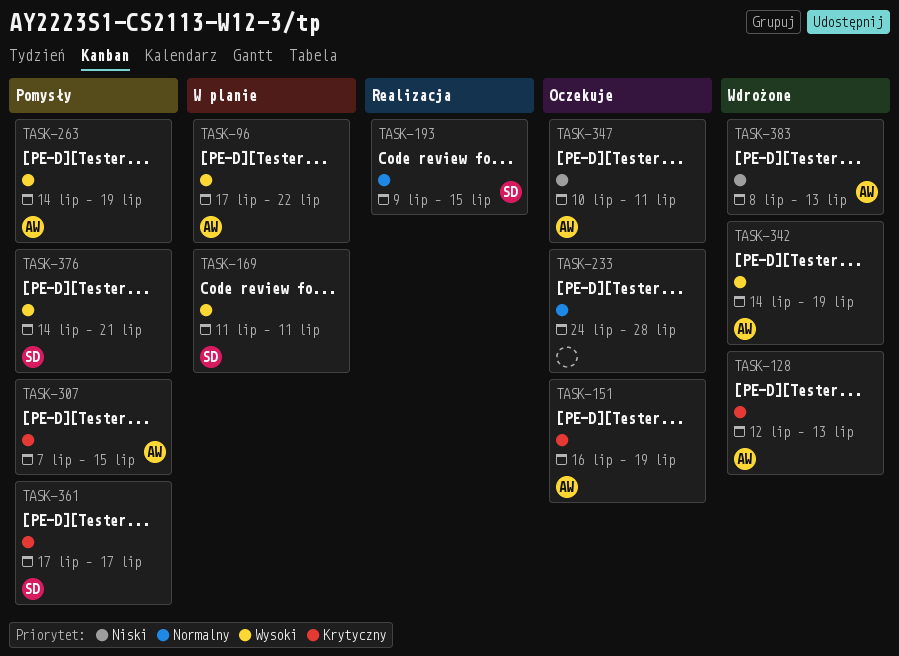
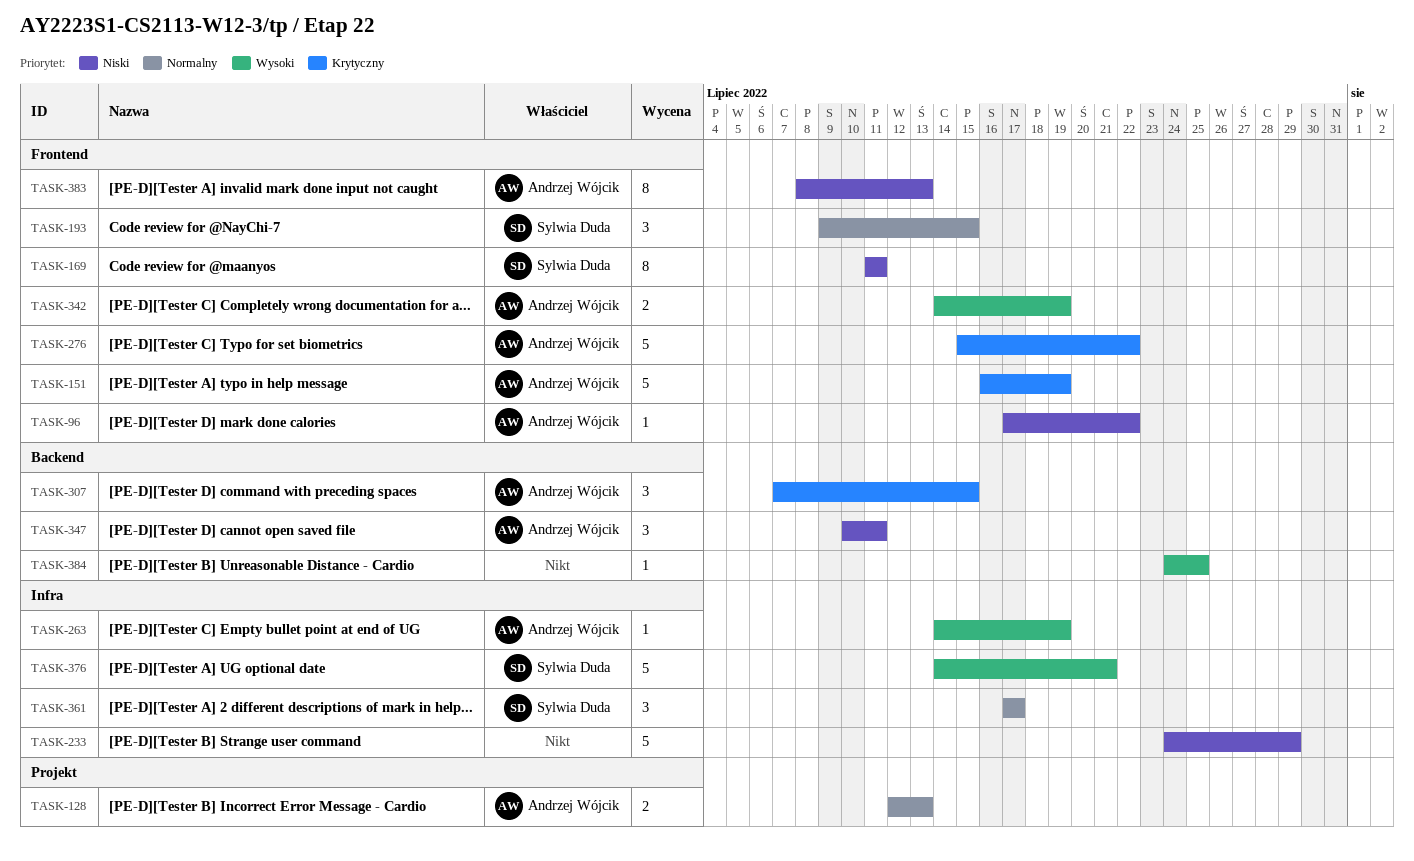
TASK-96, priority: Wysoki -> Niski
TASK-128, priority: Krytyczny -> Normalny
TASK-169, priority: Wysoki -> Niski
TASK-233, priority: Normalny -> Niski
TASK-233, due: Jul 28 -> Jul 29
TASK-276: none -> present
TASK-361, priority: Krytyczny -> Normalny
TASK-384: none -> present

